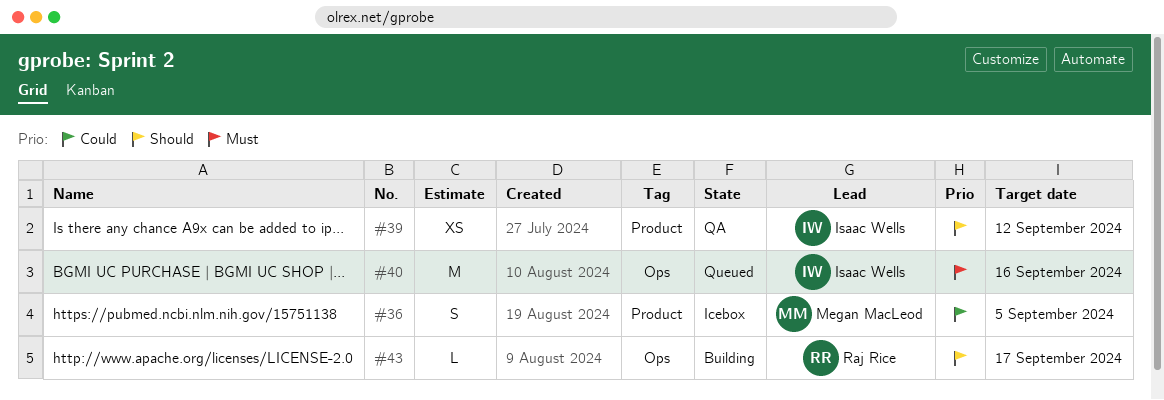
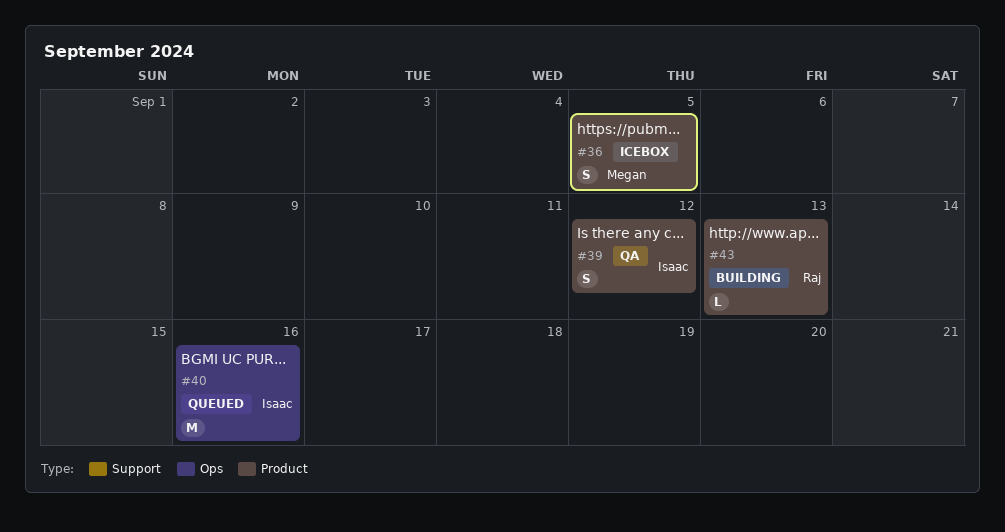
#39, estimate: XS -> S
#43, label: Ops -> Product
#43, due: Sep 17 -> Sep 13

